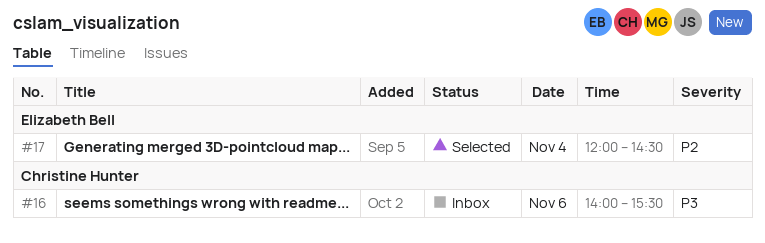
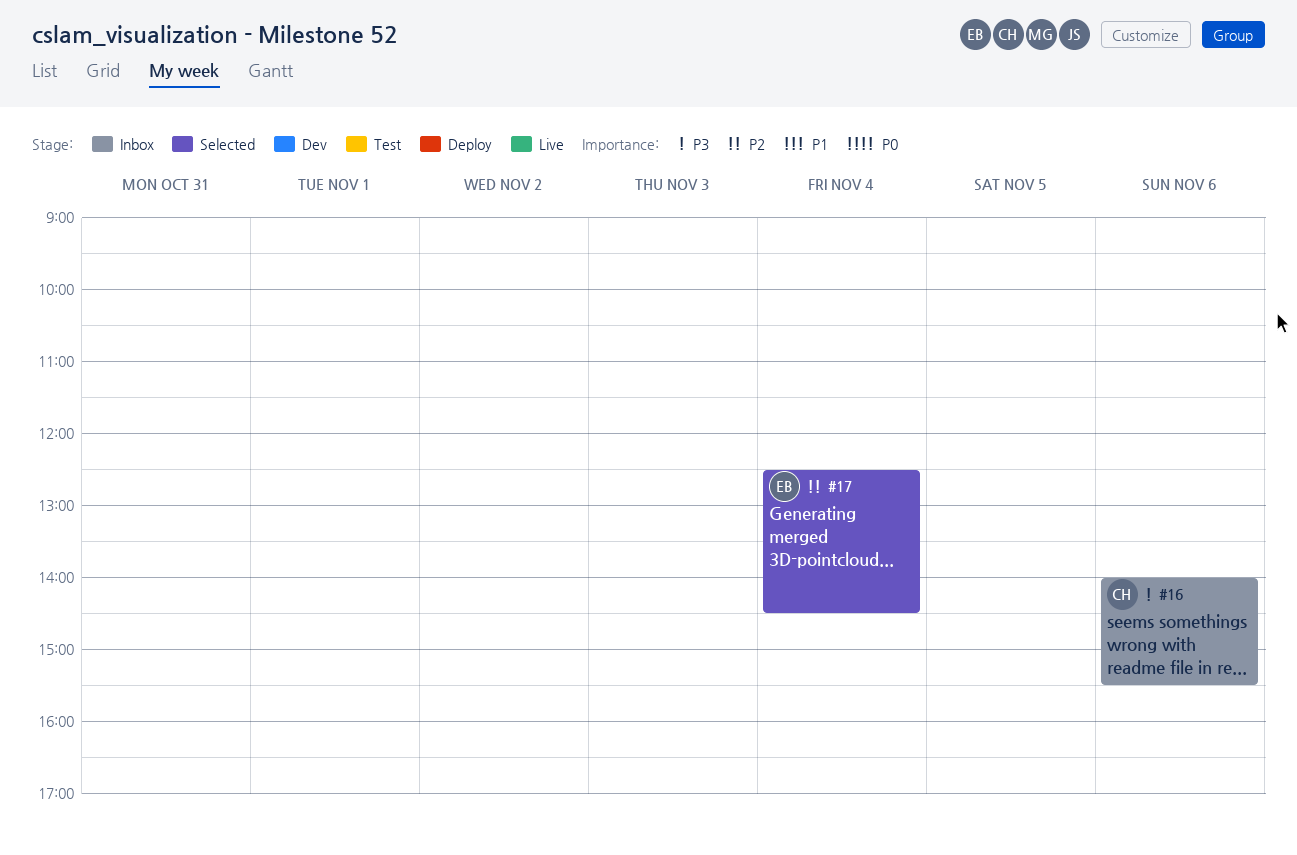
#17, begins: 12:00 -> 12:30

